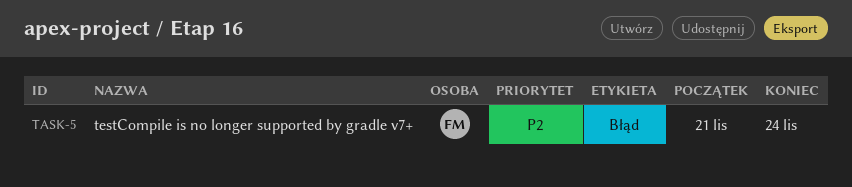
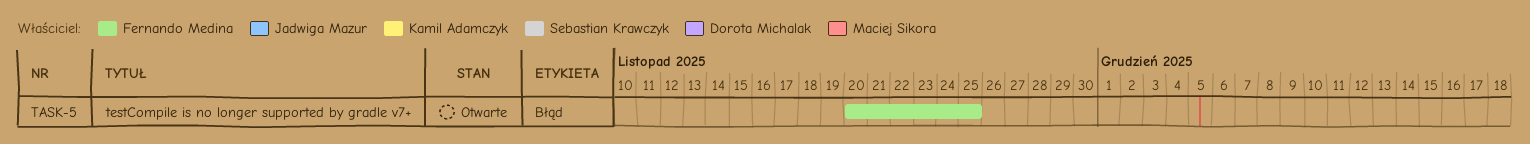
TASK-5, start: Nov 21 -> Nov 20
TASK-5, due: Nov 24 -> Nov 25

